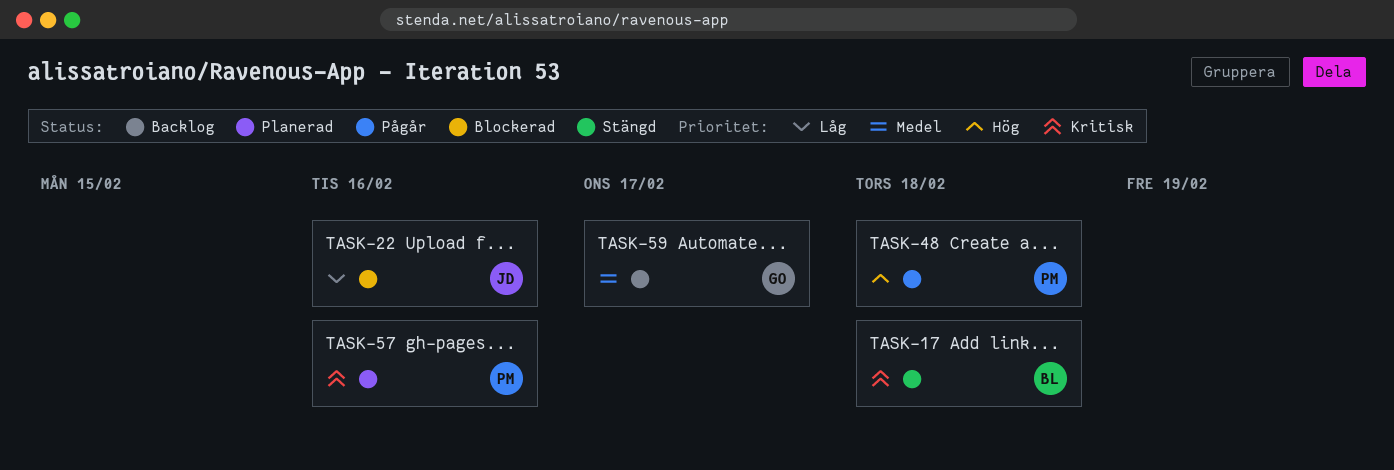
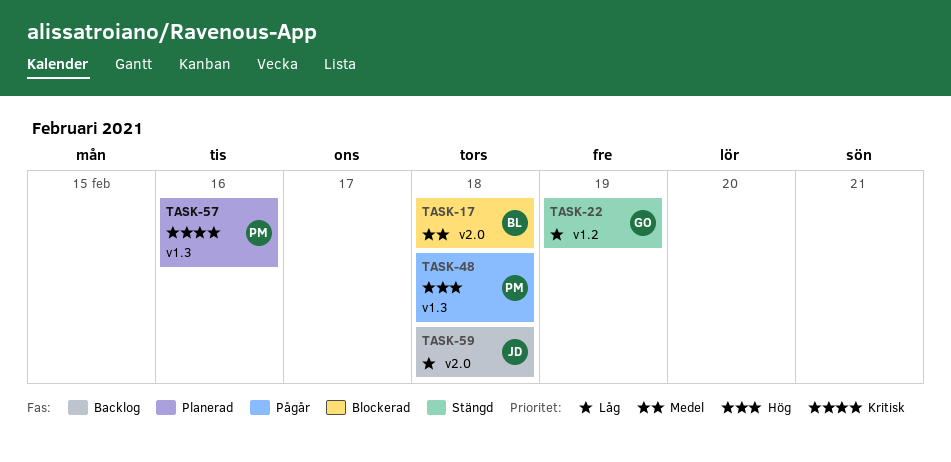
TASK-17, status: Stängd -> Blockerad
TASK-17, priority: Kritisk -> Medel
TASK-22, status: Blockerad -> Stängd
TASK-22, owner: JD -> GO
TASK-22, due: Feb 16 -> Feb 19
TASK-59, owner: GO -> JD
TASK-59, priority: Medel -> Låg
TASK-59, due: Feb 17 -> Feb 18

